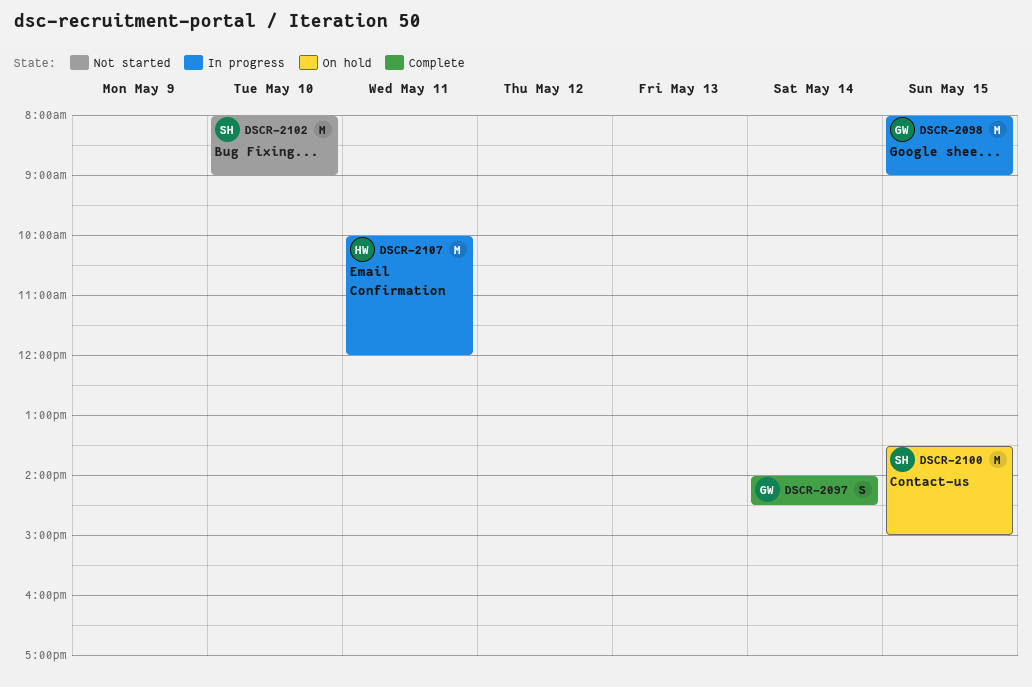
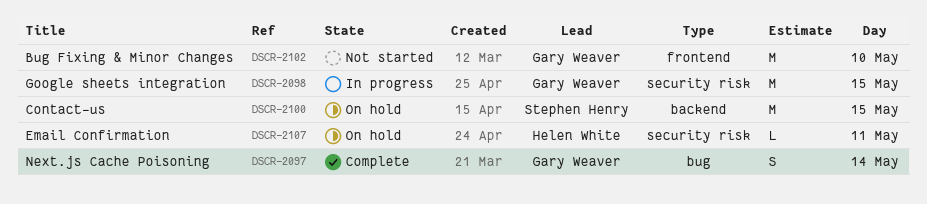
DSCR-2102, owner: Stephen Henry -> Gary Weaver
DSCR-2107, status: In progress -> On hold
DSCR-2107, estimate: M -> L

